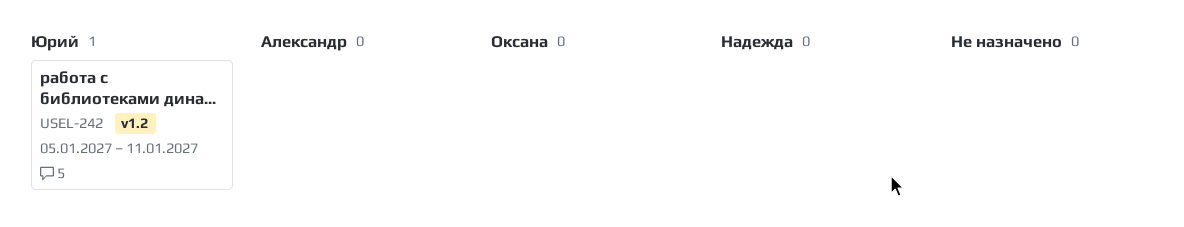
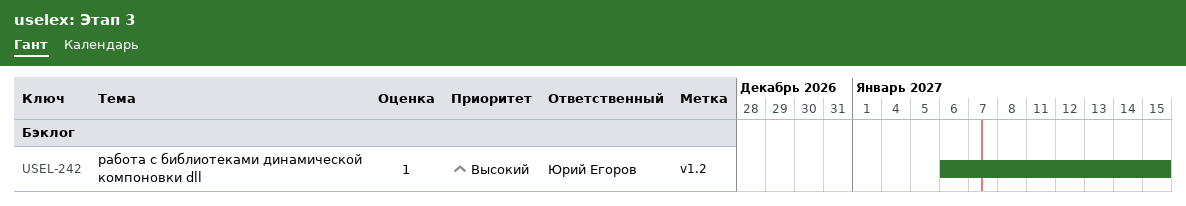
USEL-242, start: Jan 5 -> Jan 6
USEL-242, due: Jan 11 -> Jan 15

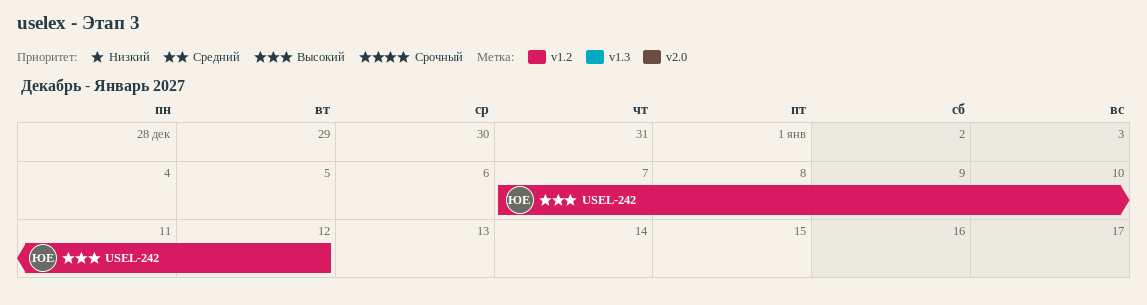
USEL-242, start: Jan 6 -> Jan 7
USEL-242, due: Jan 15 -> Jan 12

